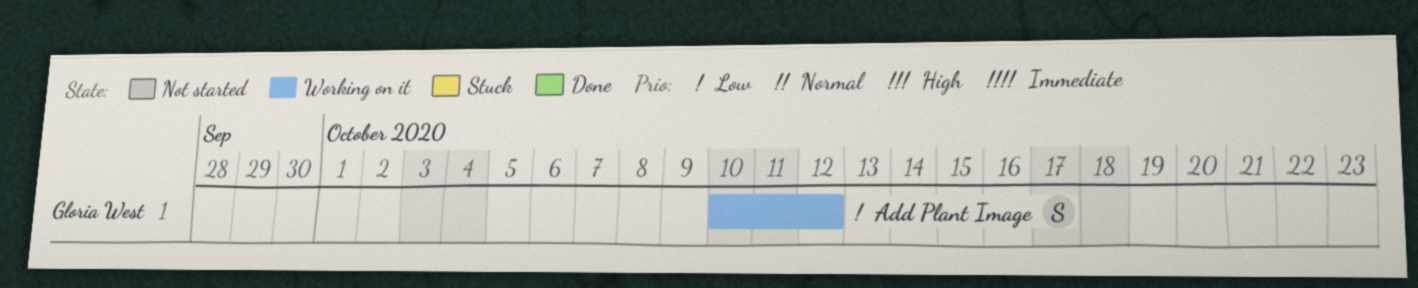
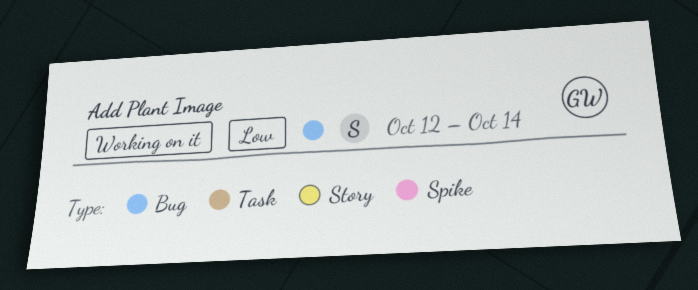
Add Plant Image, start: Oct 10 -> Oct 12
Add Plant Image, due: Oct 12 -> Oct 14

